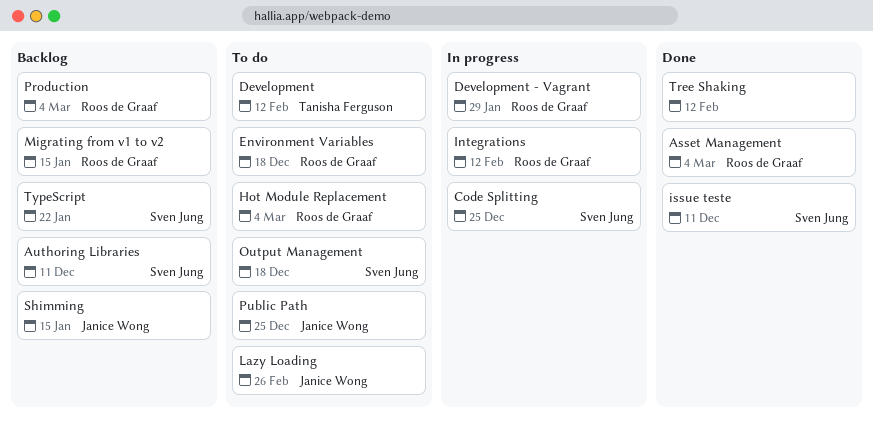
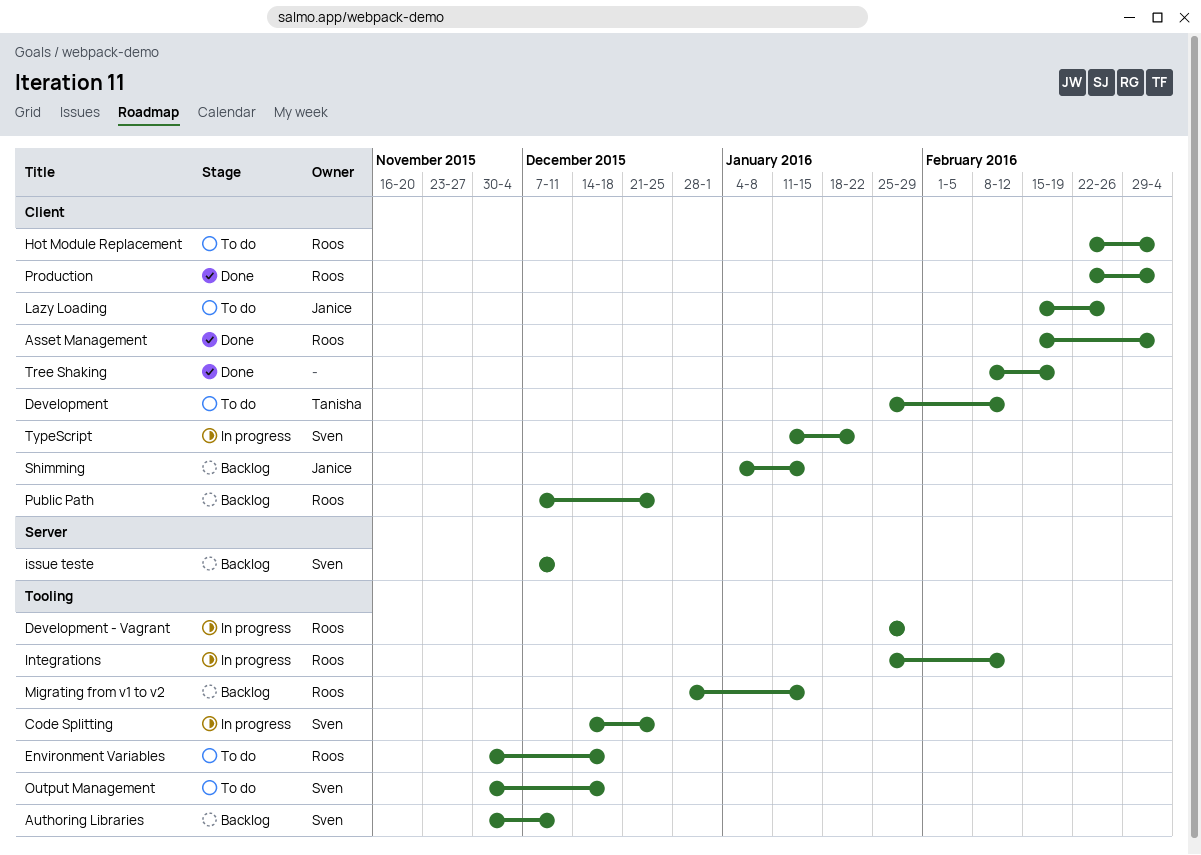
issue teste, status: Done -> Backlog
Production, status: Backlog -> Done
Public Path, status: To do -> Backlog
Public Path, owner: Janice Wong -> Roos de Graaf
Tree Shaking, due: Feb 12 -> Feb 19
TypeScript, status: Backlog -> In progress

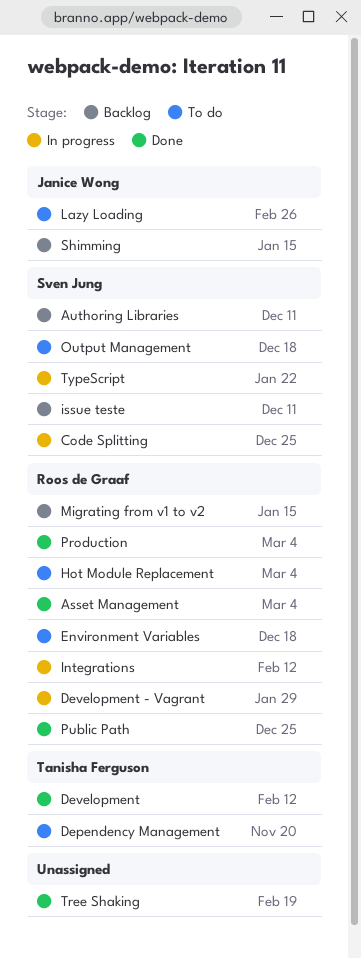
Dependency Management: none -> present
Development, status: To do -> Done
Public Path, status: Backlog -> Done

